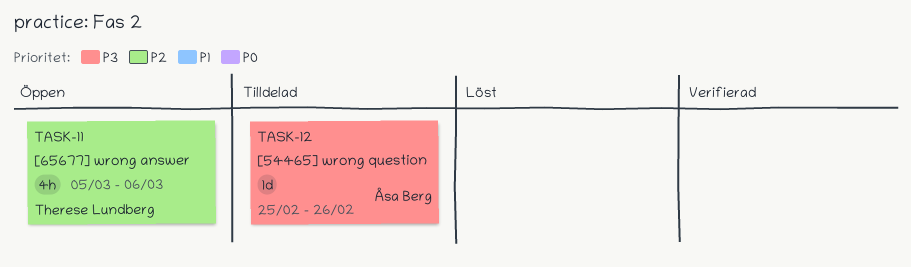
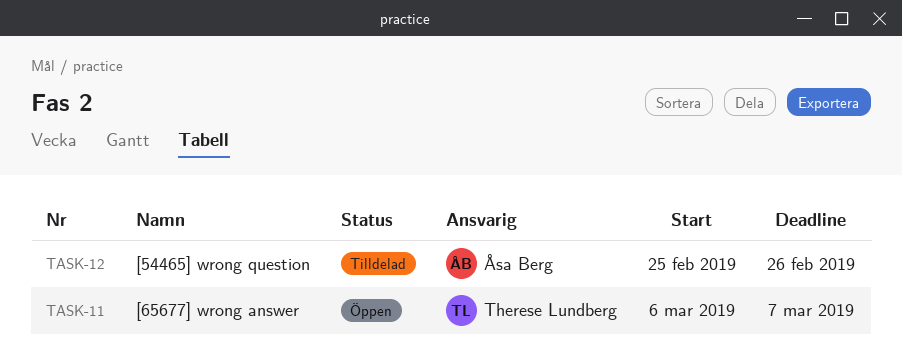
TASK-11, start: Mar 5 -> Mar 6
TASK-11, due: Mar 6 -> Mar 7

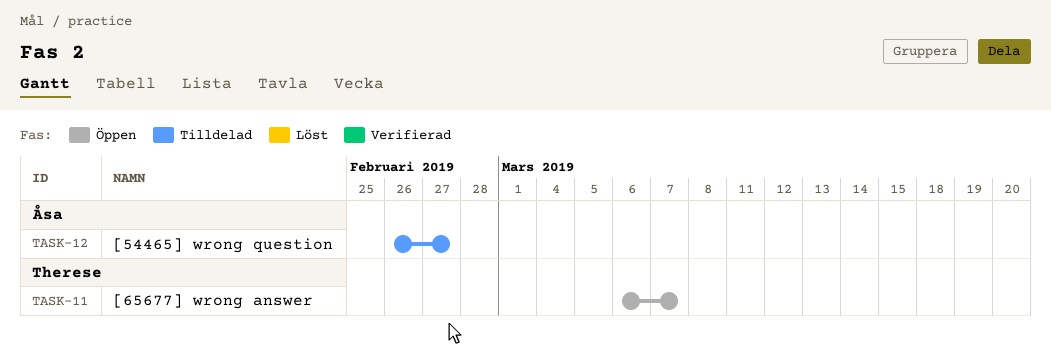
TASK-12, start: Feb 25 -> Feb 26
TASK-12, due: Feb 26 -> Feb 27

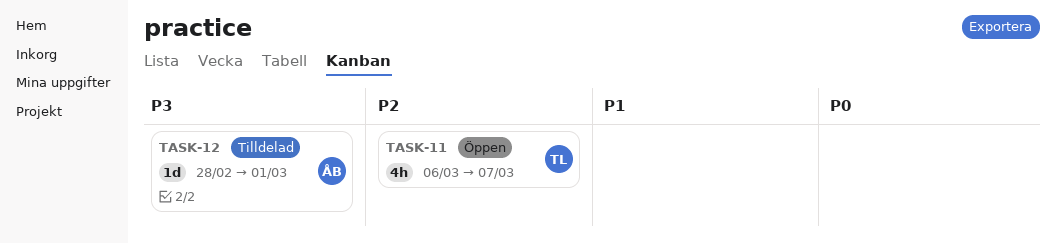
TASK-12, start: Feb 26 -> Feb 28
TASK-12, due: Feb 27 -> Mar 1

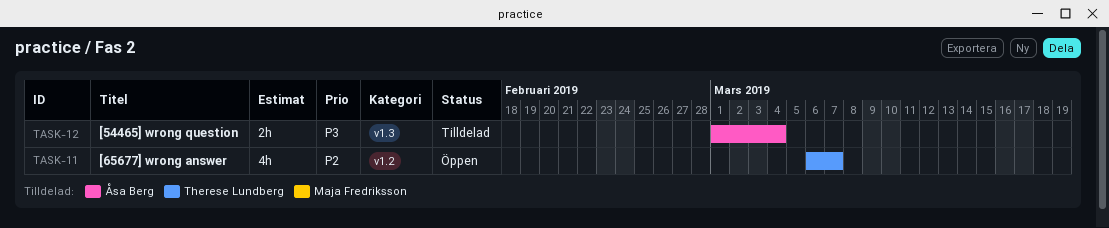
TASK-12, estimate: 1d -> 2h
TASK-12, start: Feb 28 -> Mar 1
TASK-12, due: Mar 1 -> Mar 4

